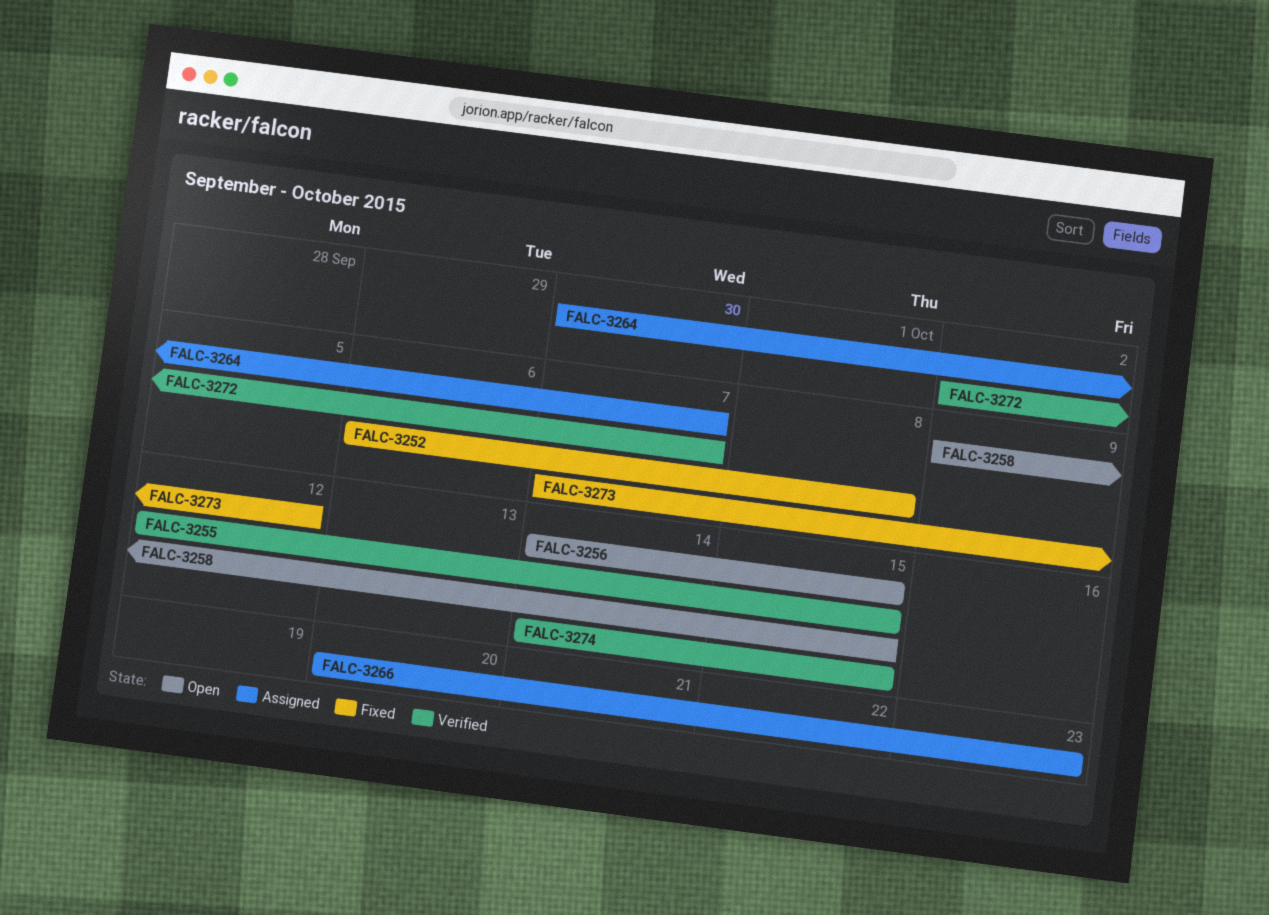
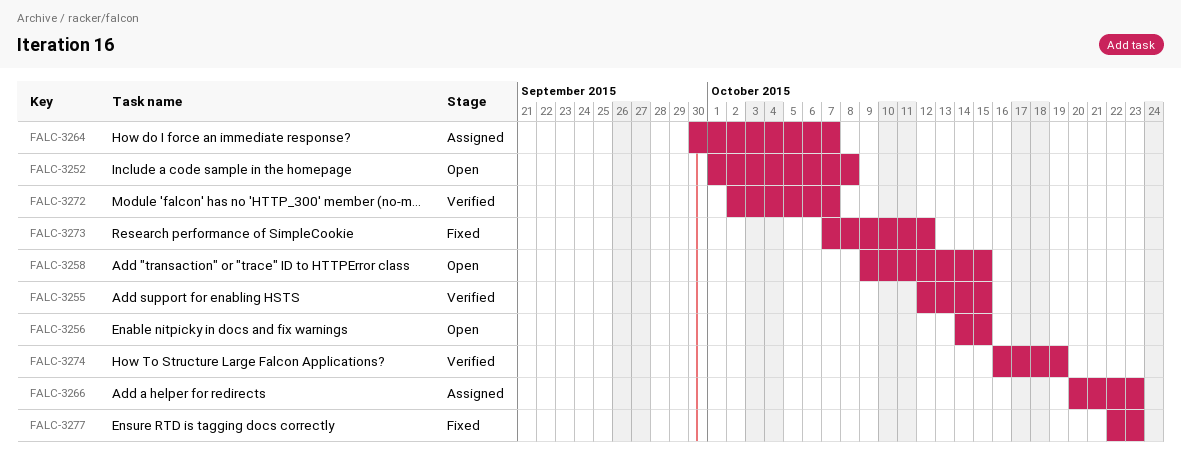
FALC-3252, status: Fixed -> Open
FALC-3252, start: Oct 6 -> Oct 1
FALC-3274, start: Oct 14 -> Oct 16
FALC-3274, due: Oct 15 -> Oct 19
FALC-3277: none -> present

